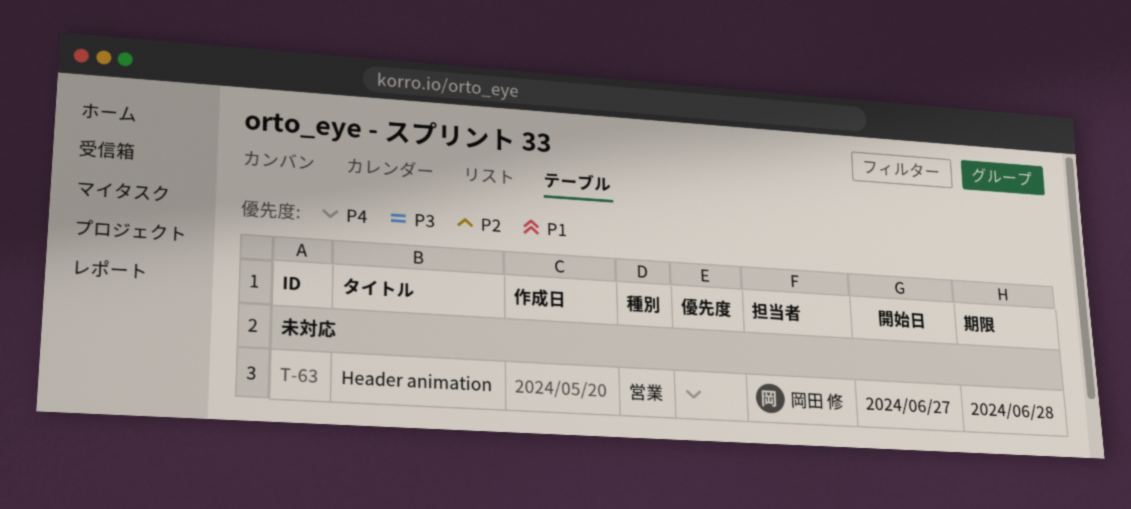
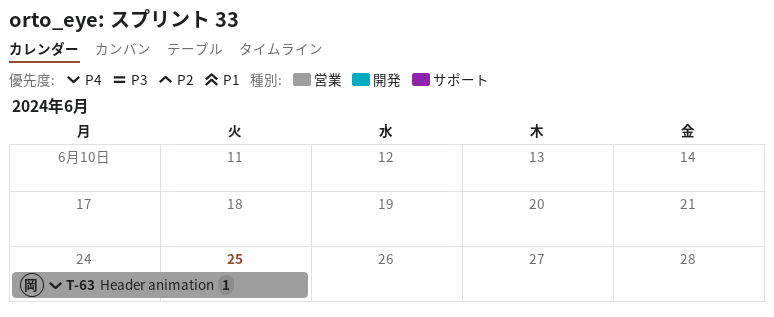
T-63, start: Jun 27 -> Jun 24
T-63, due: Jun 28 -> Jun 25

